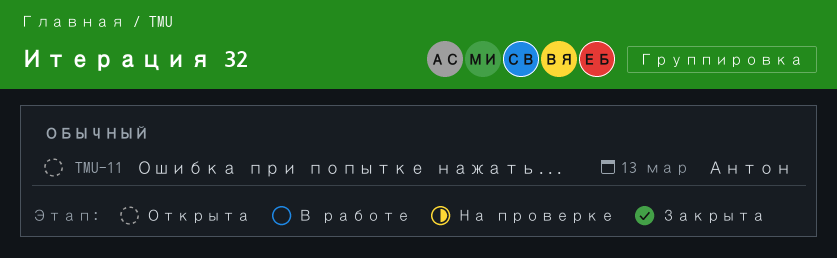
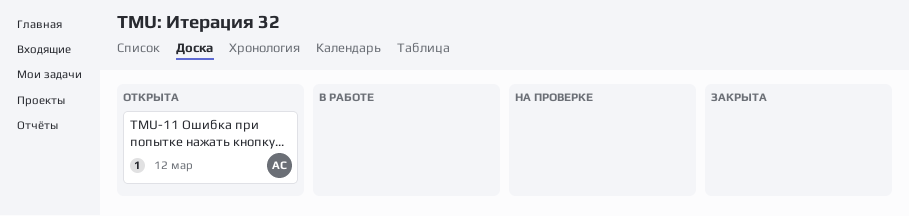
TMU-11, due: Mar 13 -> Mar 12

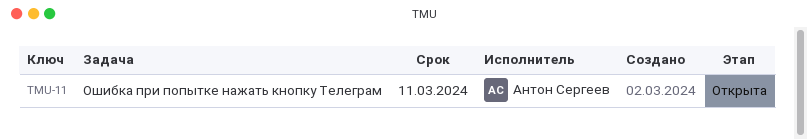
TMU-11, due: Mar 12 -> Mar 11

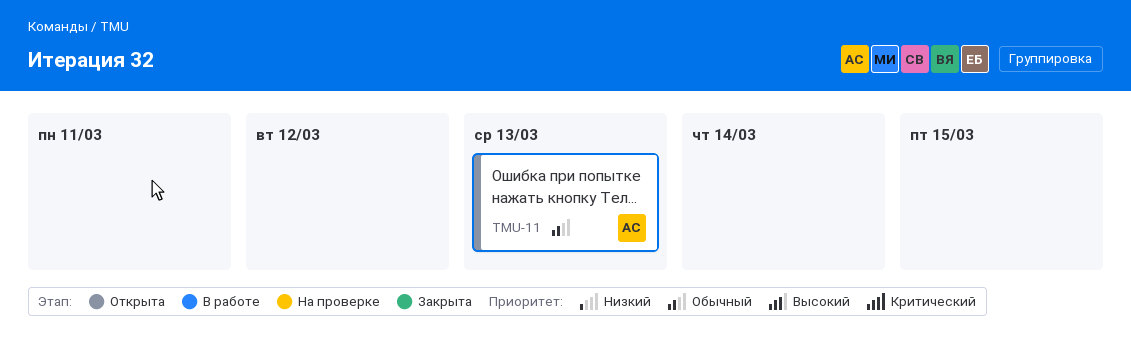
TMU-11, due: Mar 11 -> Mar 13

